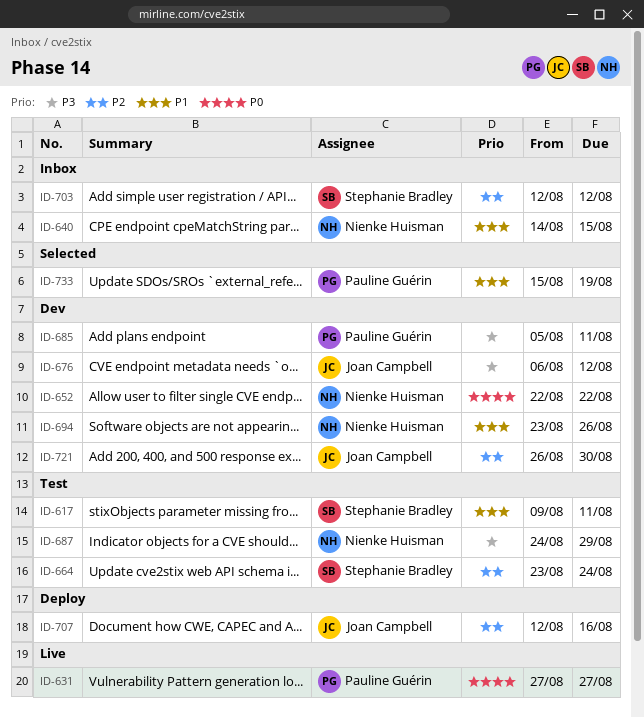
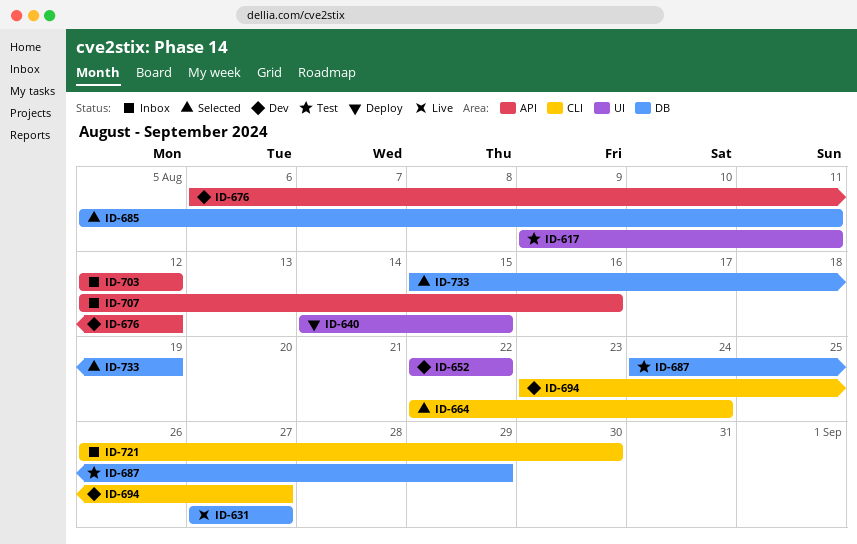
ID-640, status: Inbox -> Deploy
ID-664, status: Test -> Selected
ID-664, start: Aug 23 -> Aug 22
ID-685, status: Dev -> Selected
ID-694, due: Aug 26 -> Aug 27
ID-707, status: Deploy -> Inbox
ID-721, status: Dev -> Inbox

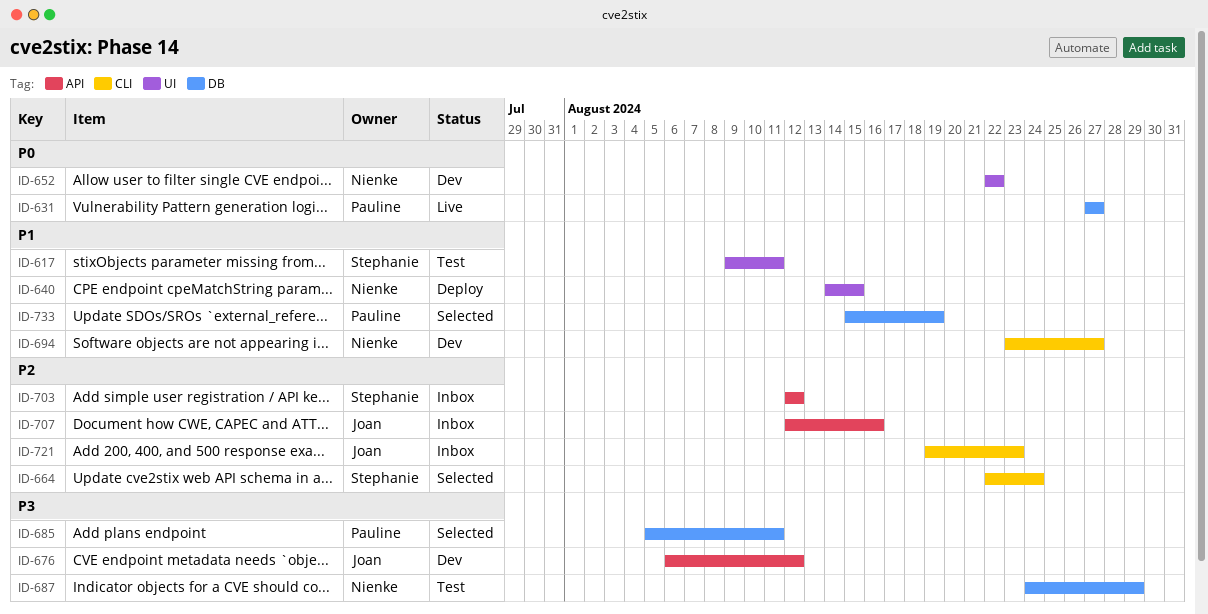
ID-721, start: Aug 26 -> Aug 19
ID-721, due: Aug 30 -> Aug 23

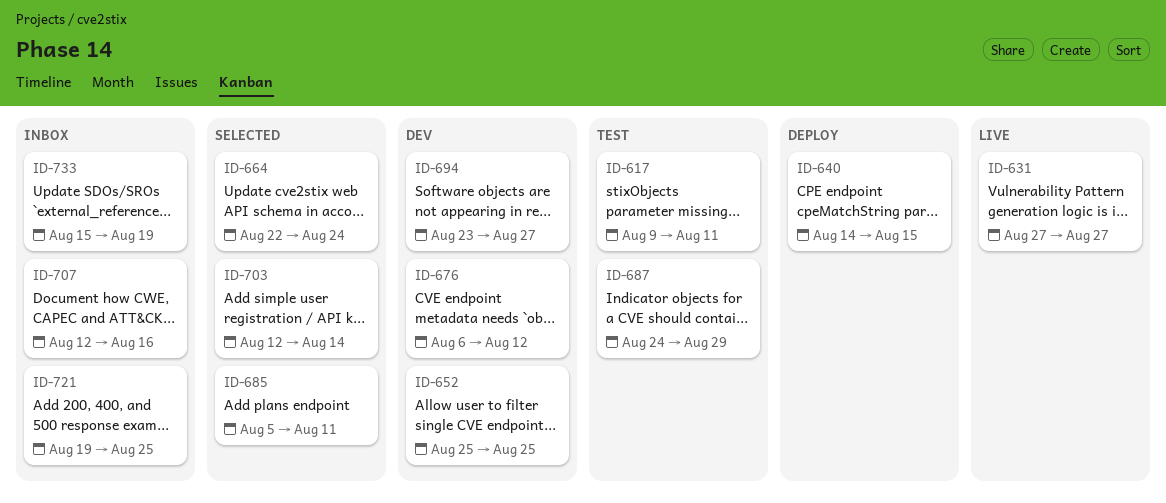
ID-652, start: Aug 22 -> Aug 25
ID-652, due: Aug 22 -> Aug 25
ID-703, status: Inbox -> Selected
ID-703, due: Aug 12 -> Aug 14
ID-721, due: Aug 23 -> Aug 25
ID-733, status: Selected -> Inbox

